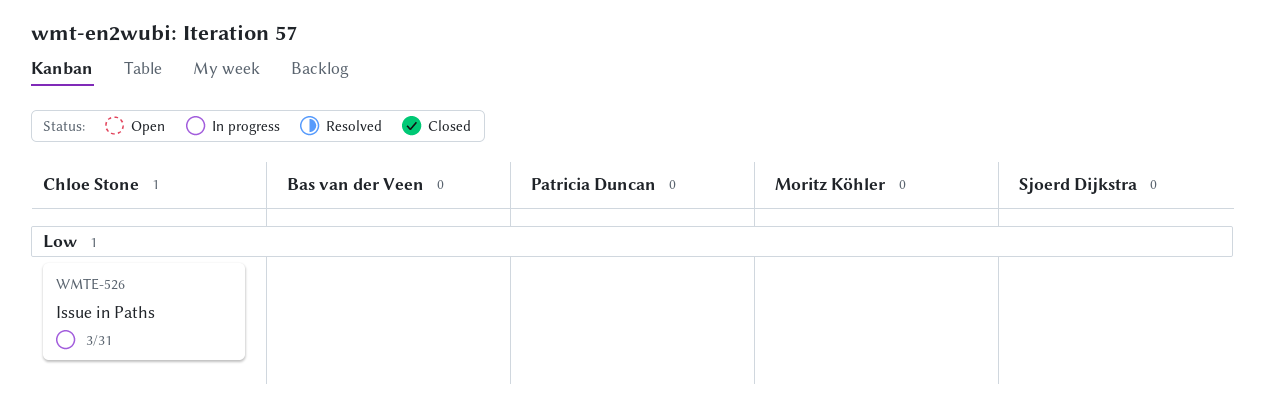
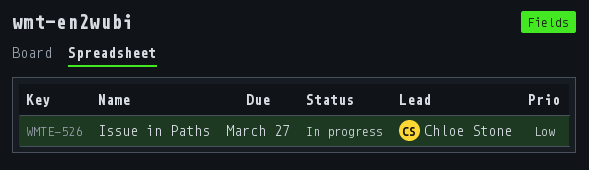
WMTE-526, due: Mar 31 -> Mar 27

